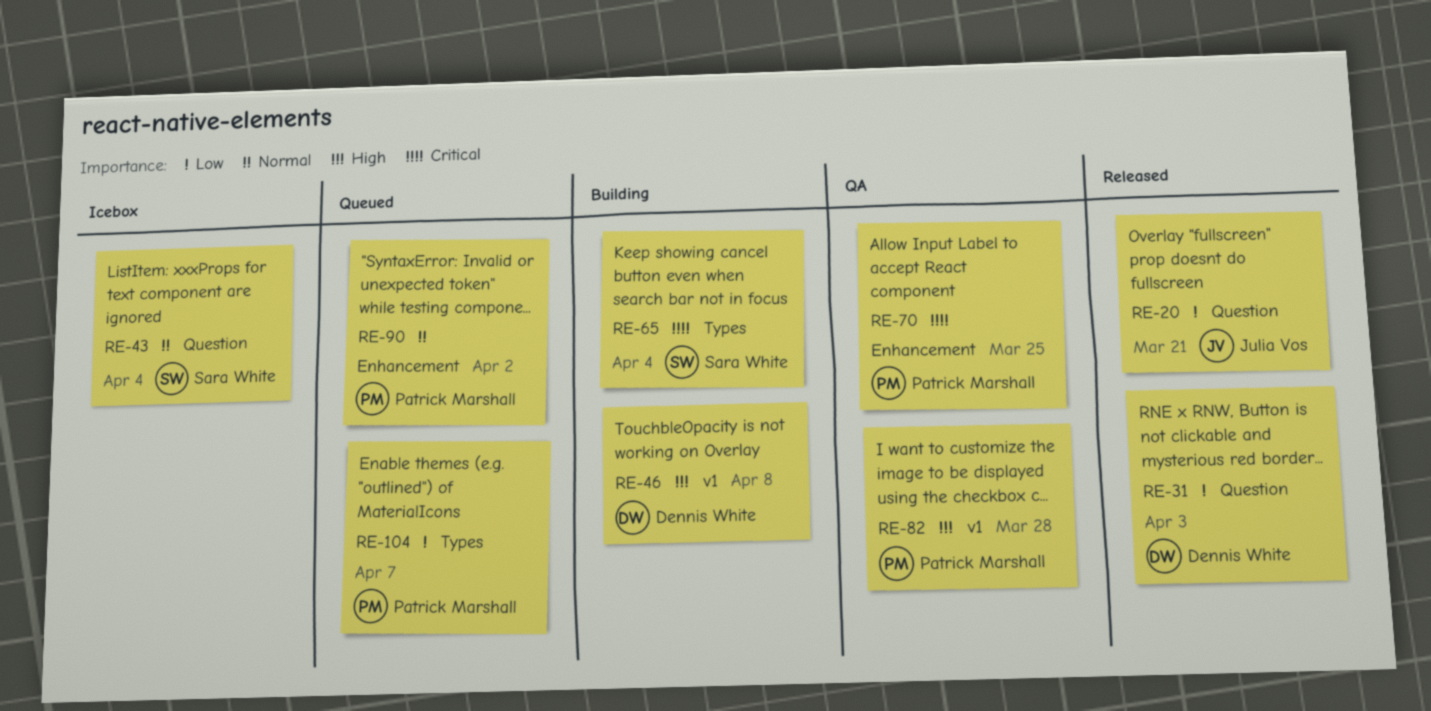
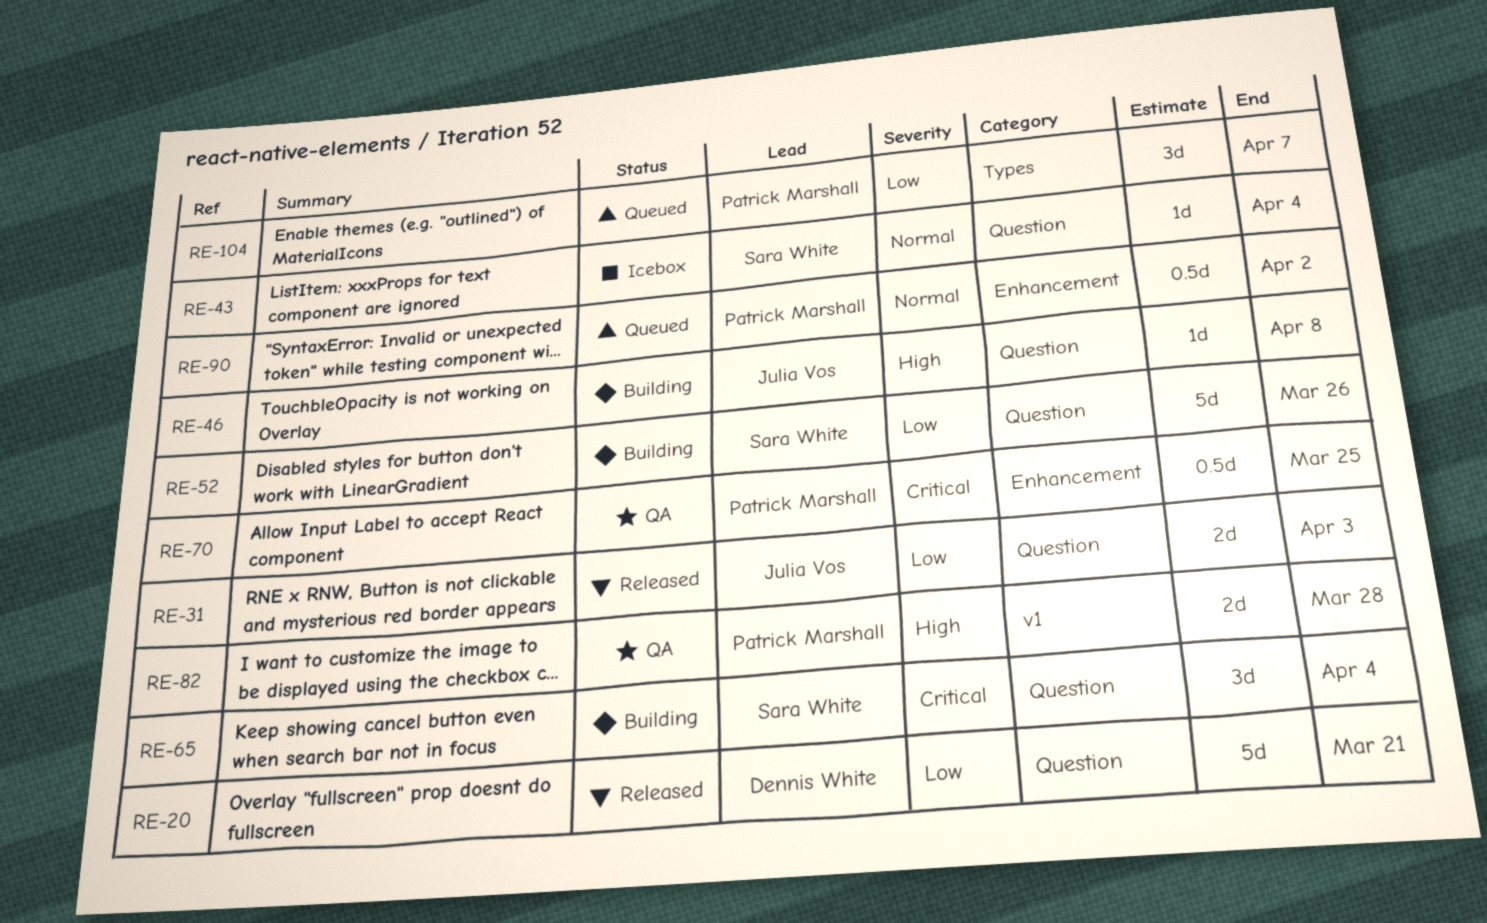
RE-20, owner: Julia Vos -> Dennis White
RE-31, owner: Dennis White -> Julia Vos
RE-46, owner: Dennis White -> Julia Vos
RE-46, label: v1 -> Question
RE-52: none -> present
RE-65, label: Types -> Question

